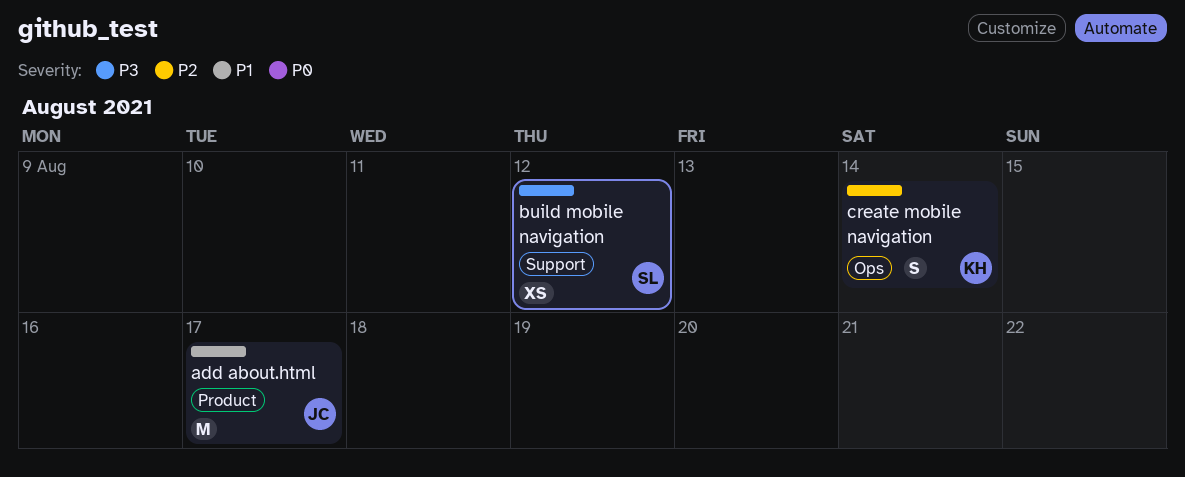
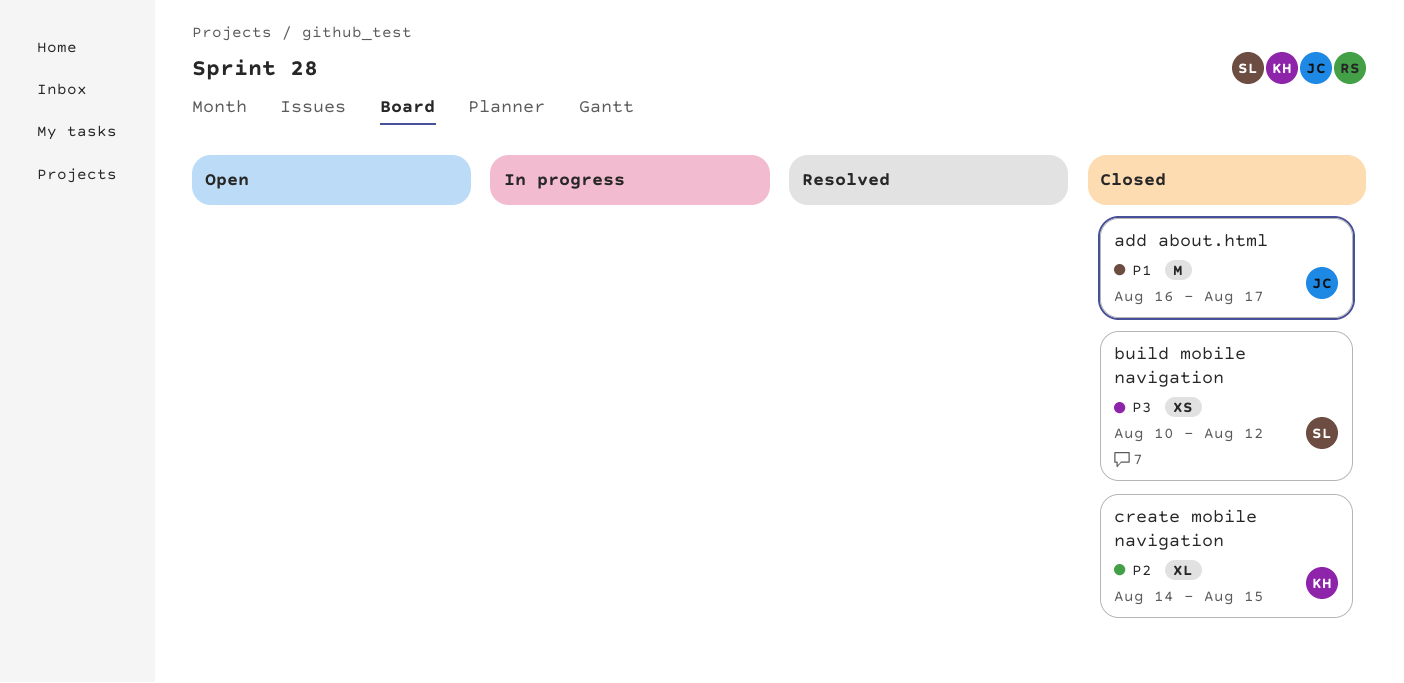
create mobile navigation, estimate: S -> XL
create mobile navigation, due: Aug 14 -> Aug 15

